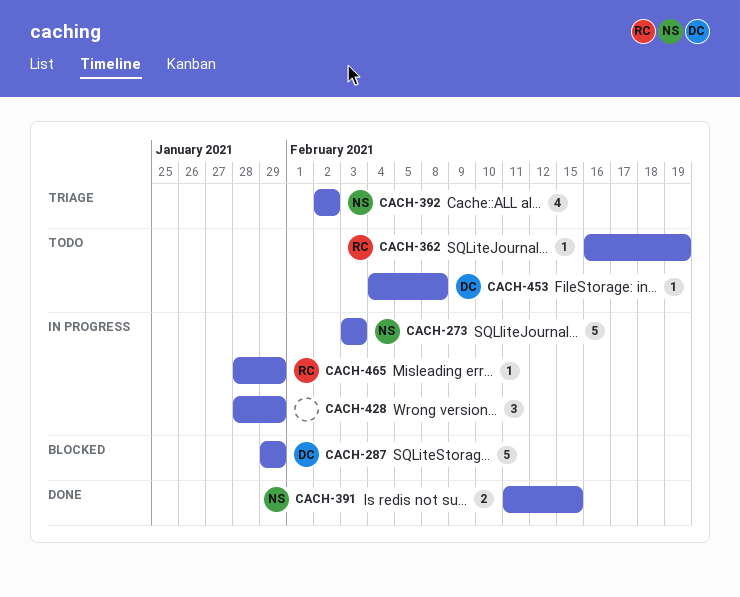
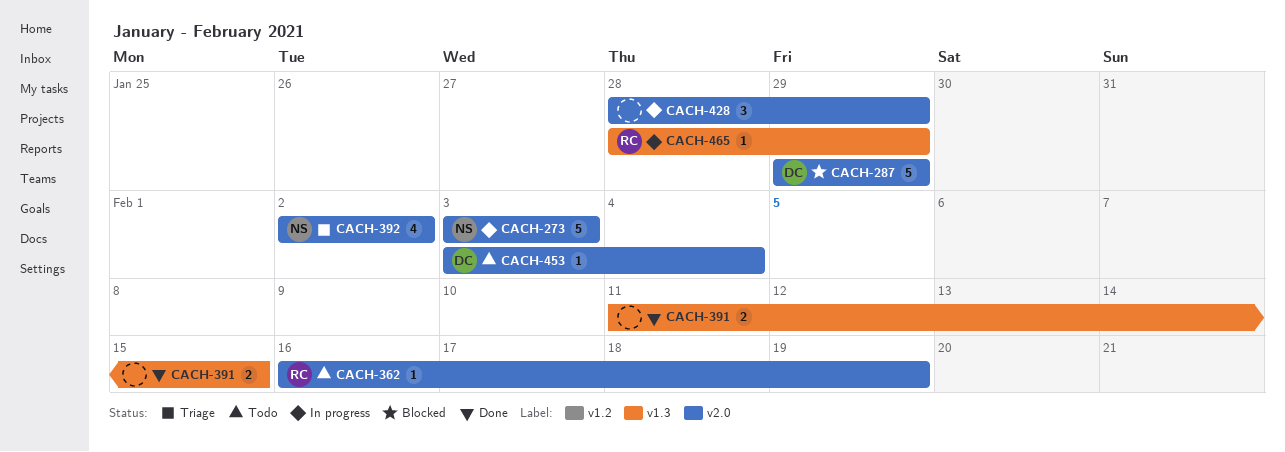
CACH-391, owner: NS -> none
CACH-453, start: Feb 4 -> Feb 3
CACH-453, due: Feb 8 -> Feb 4

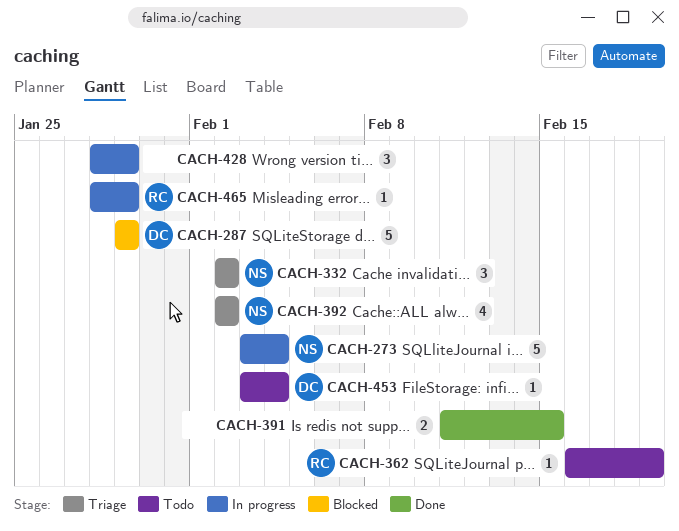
CACH-273, due: Feb 3 -> Feb 4
CACH-332: none -> present

